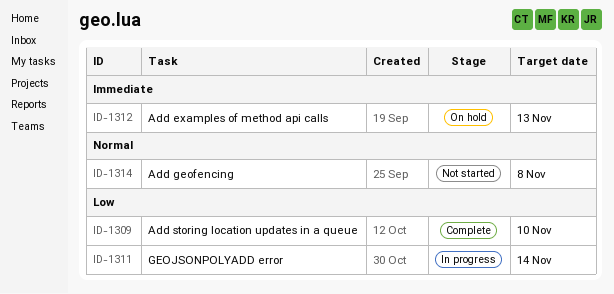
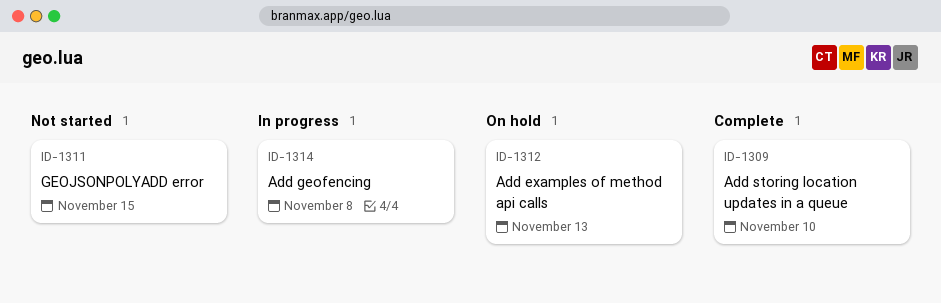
ID-1311, status: In progress -> Not started
ID-1311, due: Nov 14 -> Nov 15
ID-1314, status: Not started -> In progress

